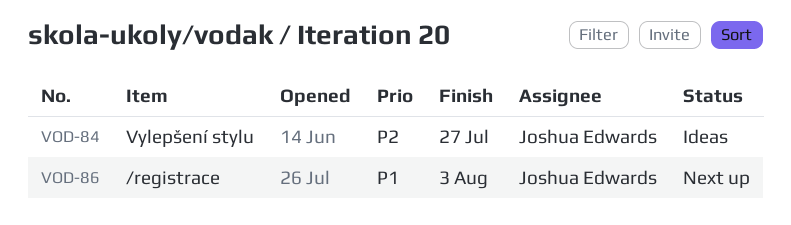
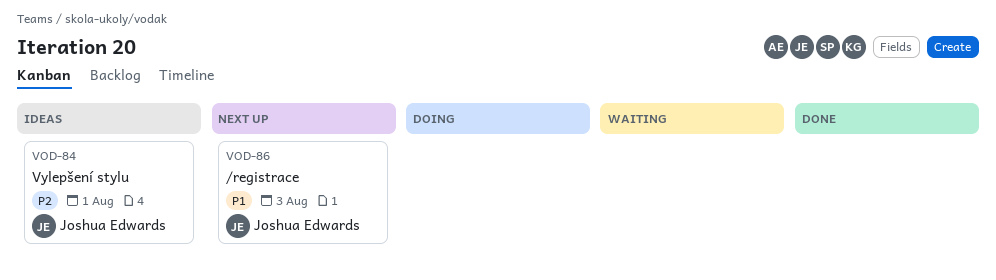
VOD-84, due: Jul 27 -> Aug 1

